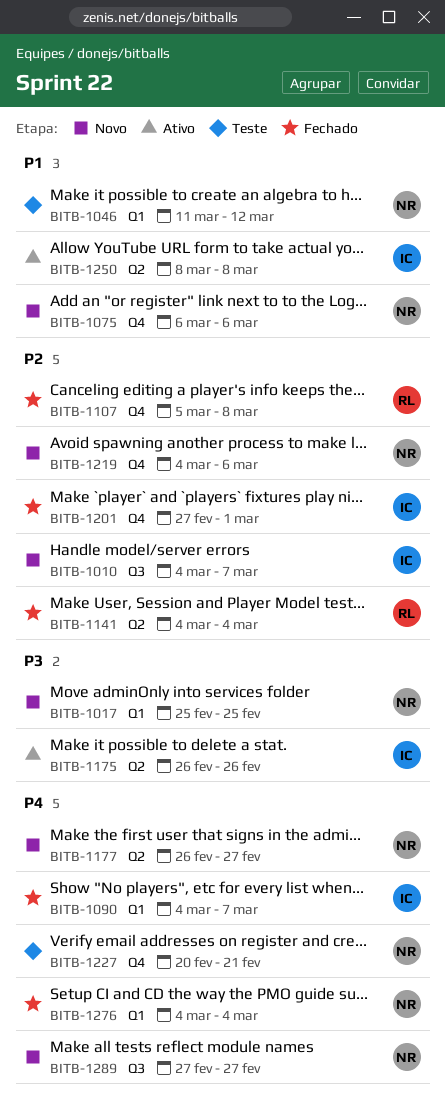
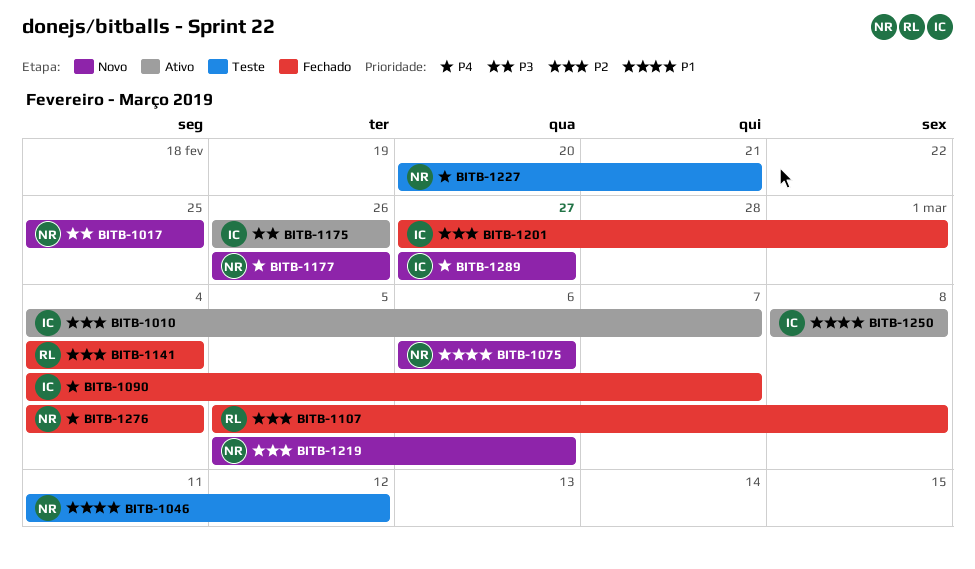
BITB-1010, status: Novo -> Ativo
BITB-1177, due: Feb 27 -> Feb 26
BITB-1219, start: Mar 4 -> Mar 5
BITB-1289, owner: NR -> IC

